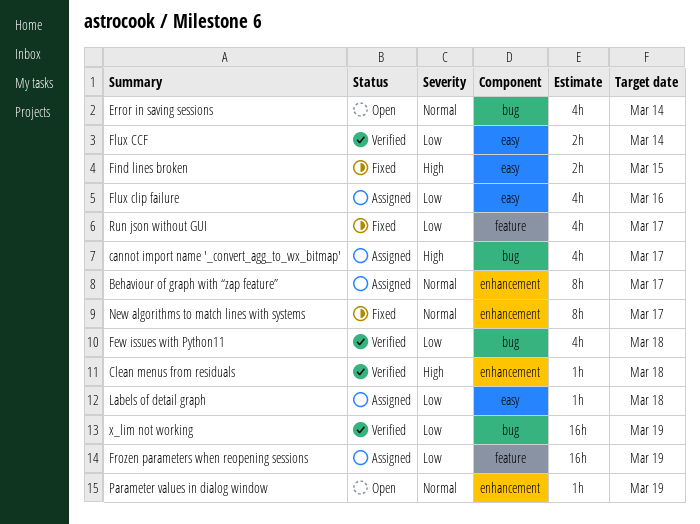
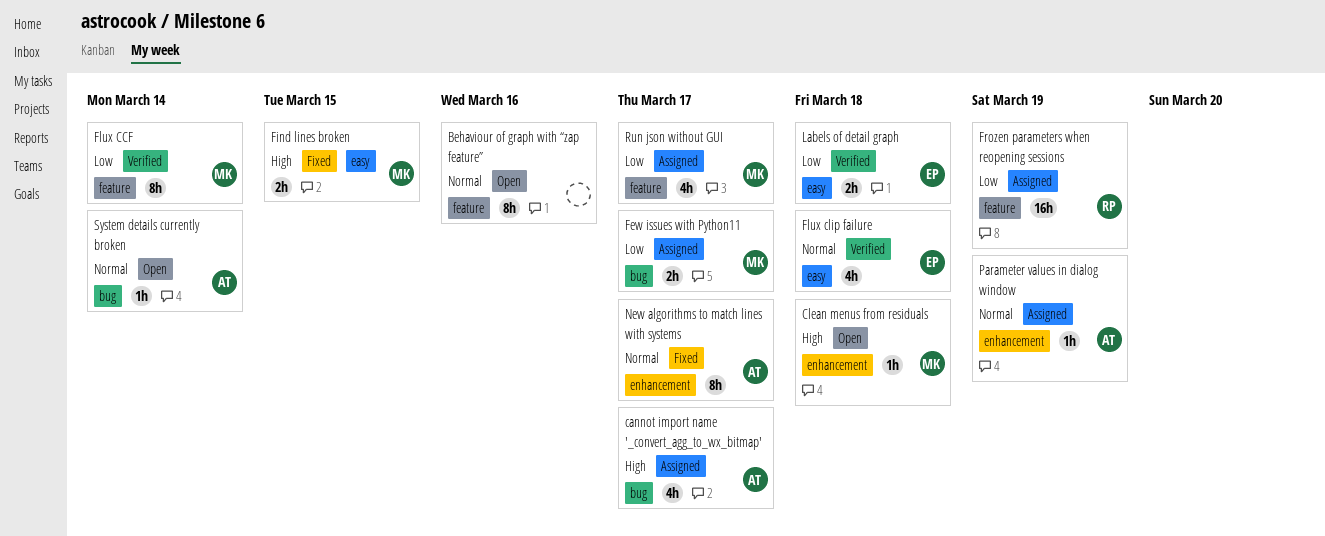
Behaviour of graph with “zap feature”, status: Assigned -> Open
Behaviour of graph with “zap feature”, label: enhancement -> feature
Behaviour of graph with “zap feature”, due: Mar 17 -> Mar 16
Clean menus from residuals, status: Verified -> Open
Error in saving sessions: present -> none
Few issues with Python11, status: Verified -> Assigned
Few issues with Python11, estimate: 4h -> 2h
Few issues with Python11, due: Mar 18 -> Mar 17
Flux CCF, label: easy -> feature
Flux CCF, estimate: 2h -> 8h
Flux clip failure, status: Assigned -> Verified
Flux clip failure, priority: Low -> Normal
Flux clip failure, due: Mar 16 -> Mar 18
Labels of detail graph, status: Assigned -> Verified
Labels of detail graph, estimate: 1h -> 2h
Parameter values in dialog window, status: Open -> Assigned
Run json without GUI, status: Fixed -> Assigned
System details currently broken: none -> present
x_lim not working: present -> none

